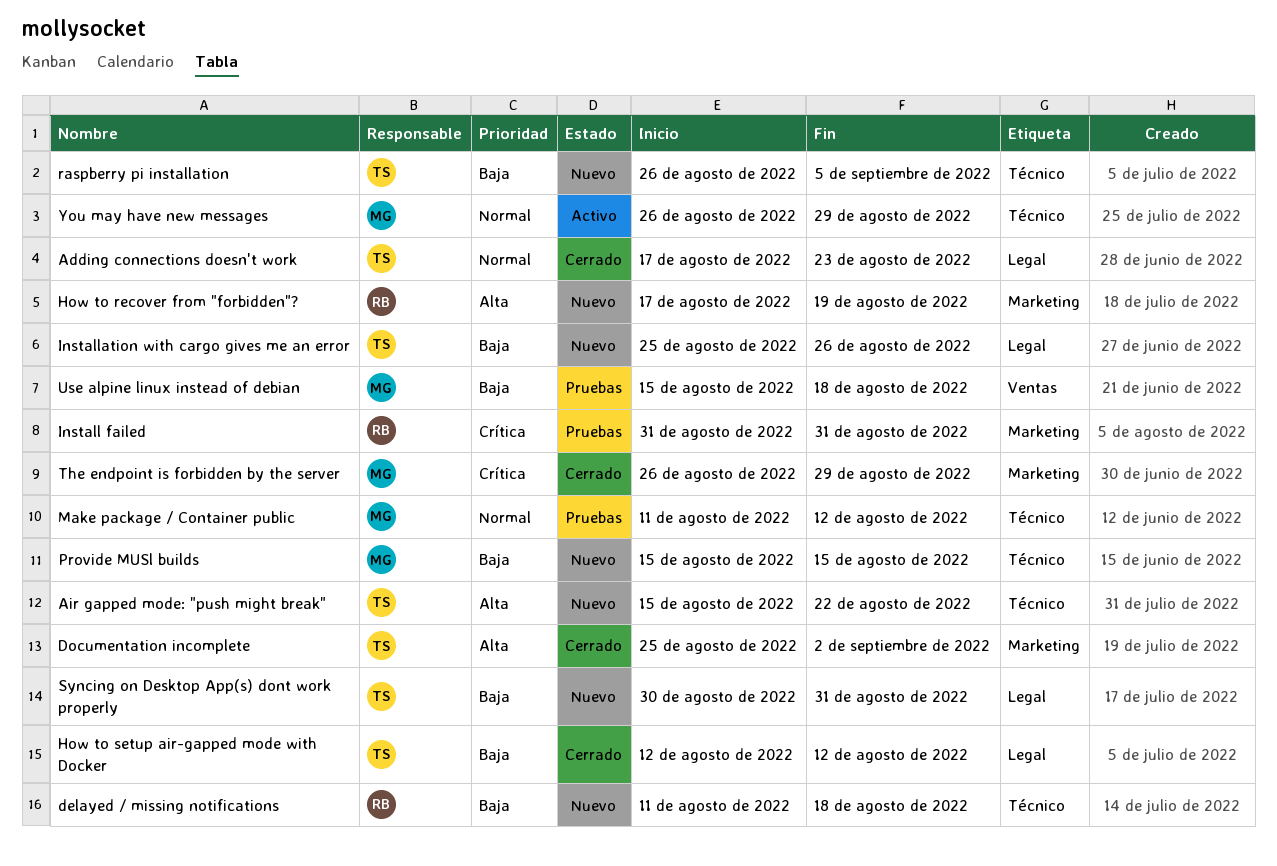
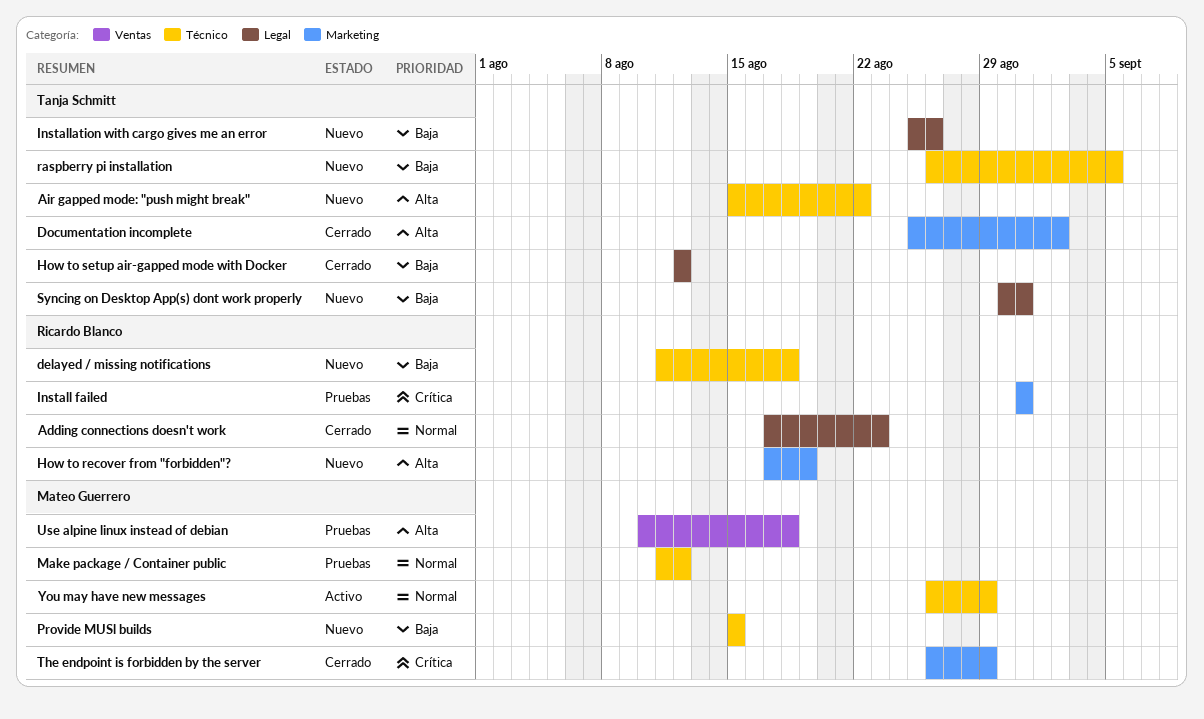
Adding connections doesn't work, owner: Tanja Schmitt -> Ricardo Blanco
Use alpine linux instead of debian, priority: Baja -> Alta
Use alpine linux instead of debian, start: Aug 15 -> Aug 10

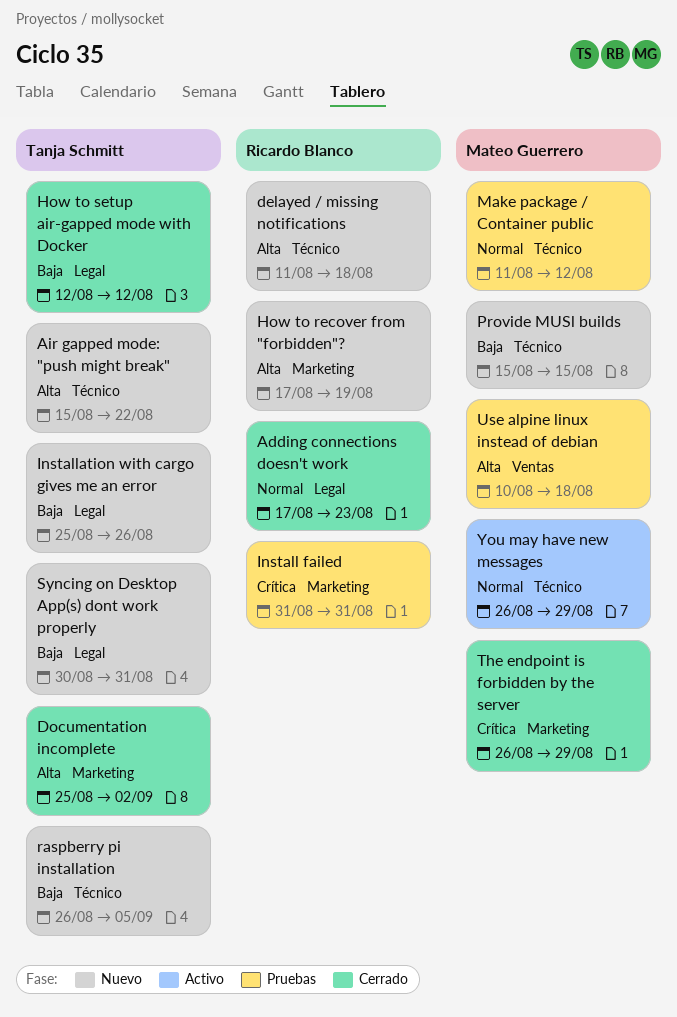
delayed / missing notifications, priority: Baja -> Alta

